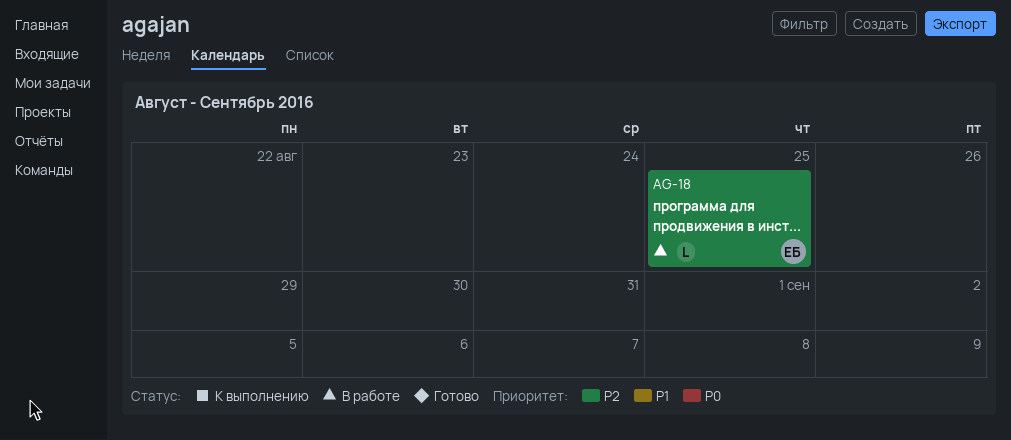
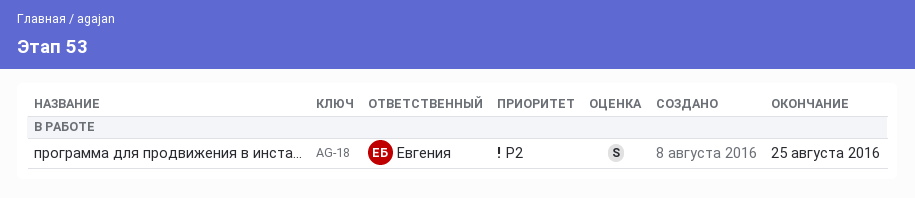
AG-18, estimate: L -> S

